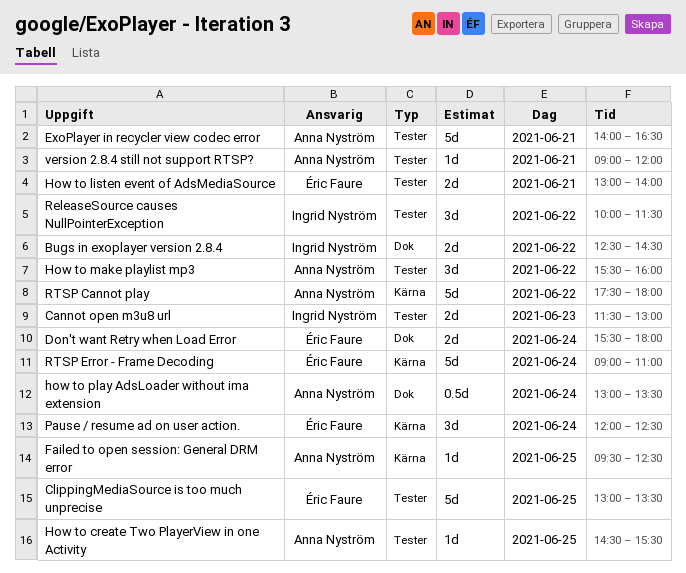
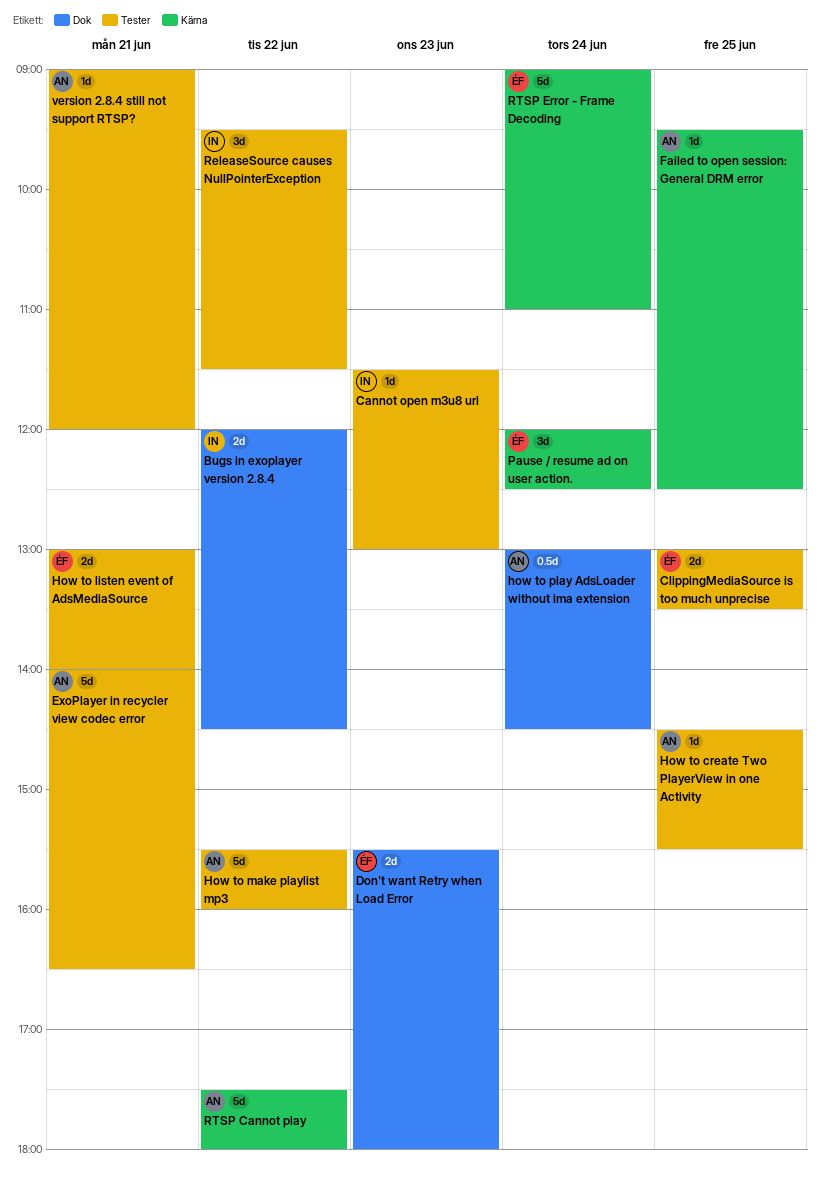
Bugs in exoplayer version 2.8.4, begins: 12:30 -> 12:00
Cannot open m3u8 url, estimate: 2d -> 1d
ClippingMediaSource is too much unprecise, estimate: 5d -> 2d
Don't want Retry when Load Error, day: Jun 24 -> Jun 23
How to make playlist mp3, estimate: 3d -> 5d
how to play AdsLoader without ima extension, ends: 13:30 -> 14:30
ReleaseSource causes NullPointerException, begins: 10:00 -> 09:30

